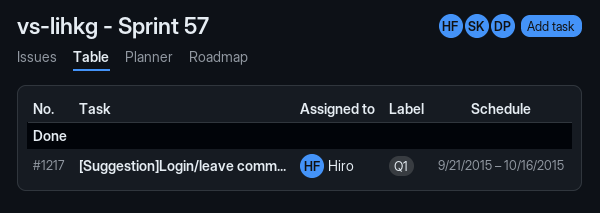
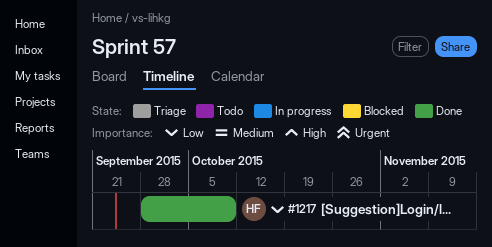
#1217, start: Sep 21 -> Sep 28
#1217, due: Oct 16 -> Oct 9

